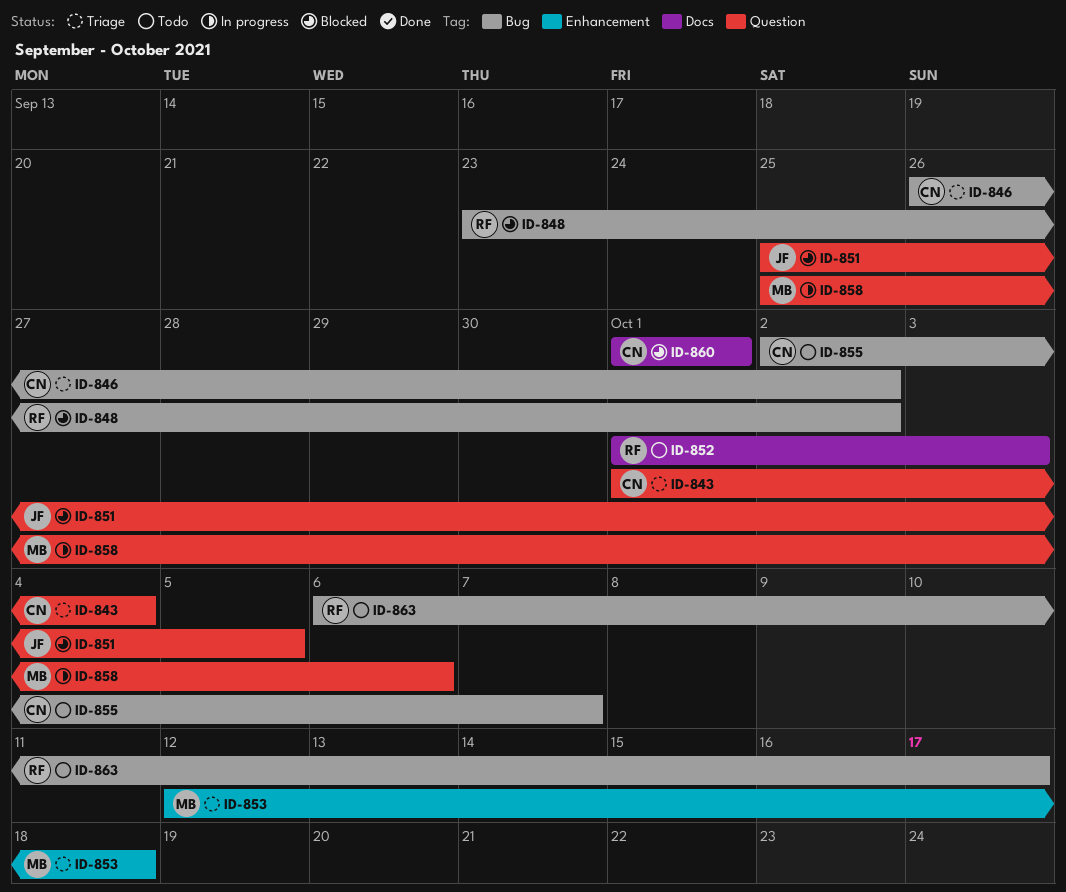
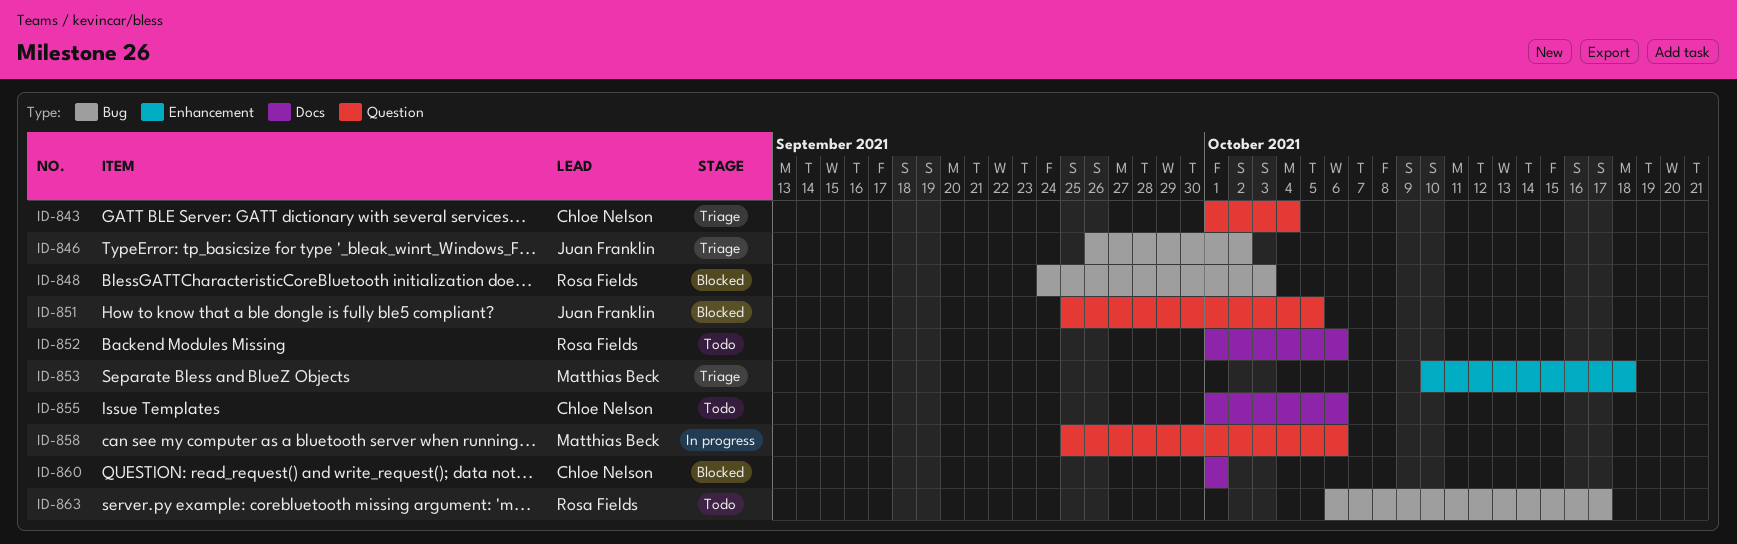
ID-846, owner: Chloe Nelson -> Juan Franklin
ID-848, start: Sep 23 -> Sep 24
ID-848, due: Oct 2 -> Oct 3
ID-852, due: Oct 3 -> Oct 6
ID-853, start: Oct 12 -> Oct 10
ID-855, label: Bug -> Docs
ID-855, start: Oct 2 -> Oct 1
ID-855, due: Oct 7 -> Oct 6

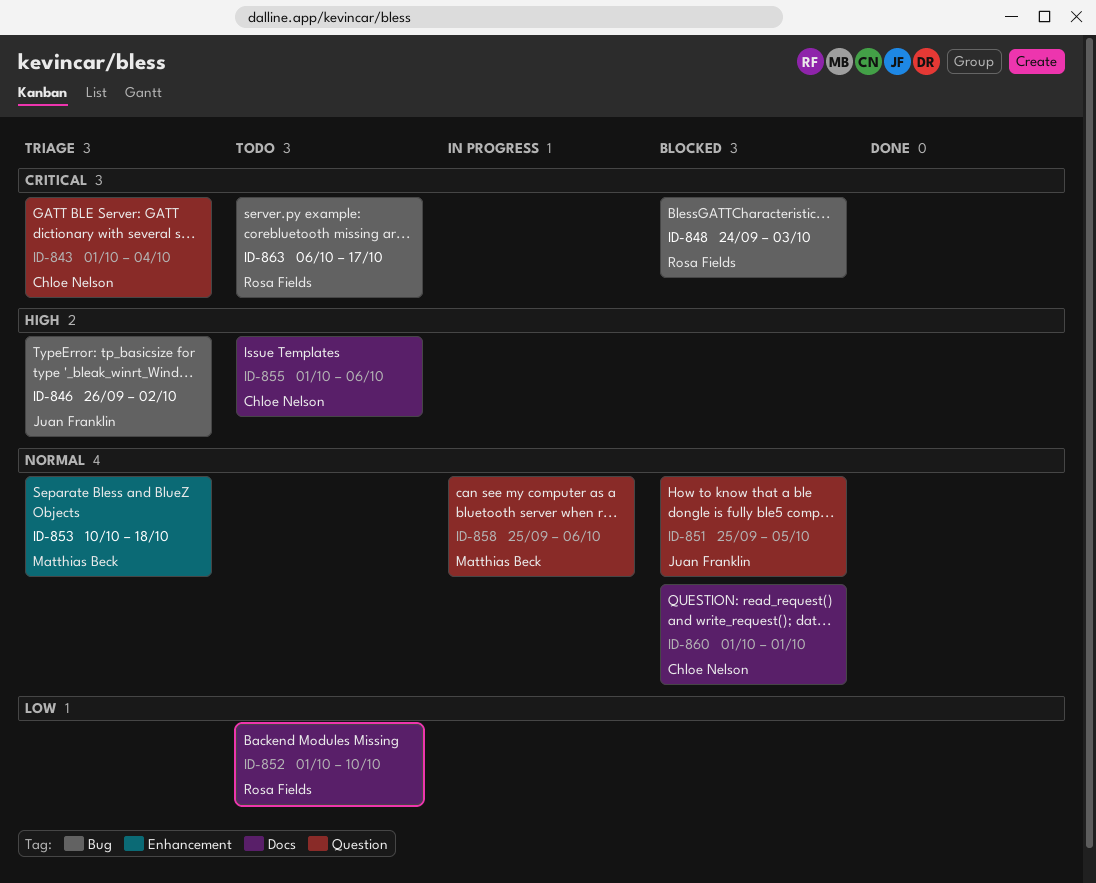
ID-852, due: Oct 6 -> Oct 10

